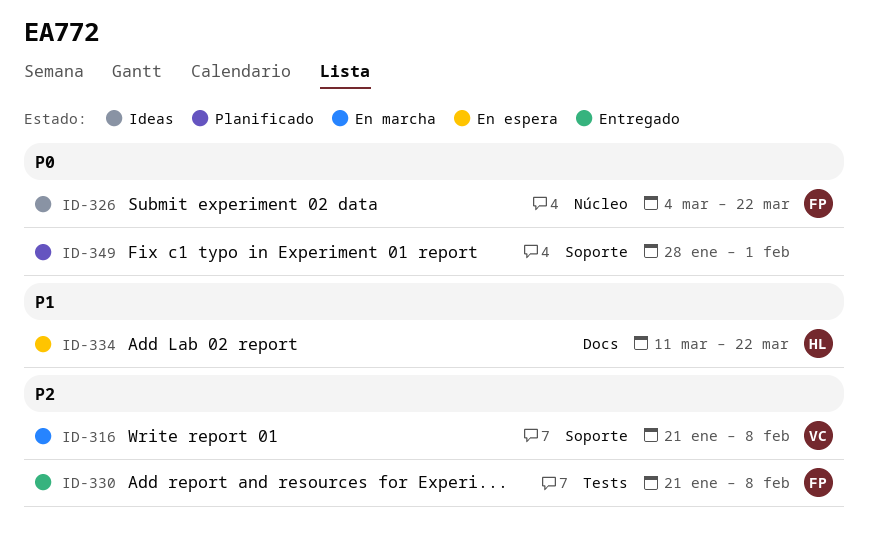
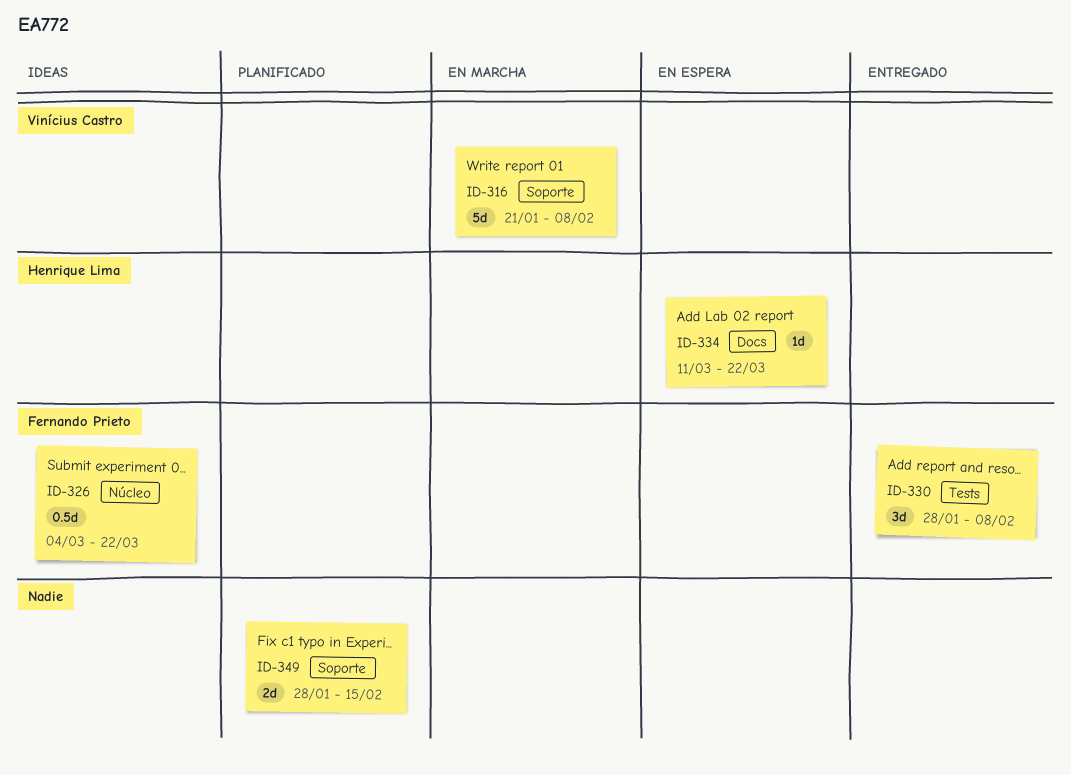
ID-330, start: Jan 21 -> Jan 28
ID-349, due: Feb 1 -> Feb 15

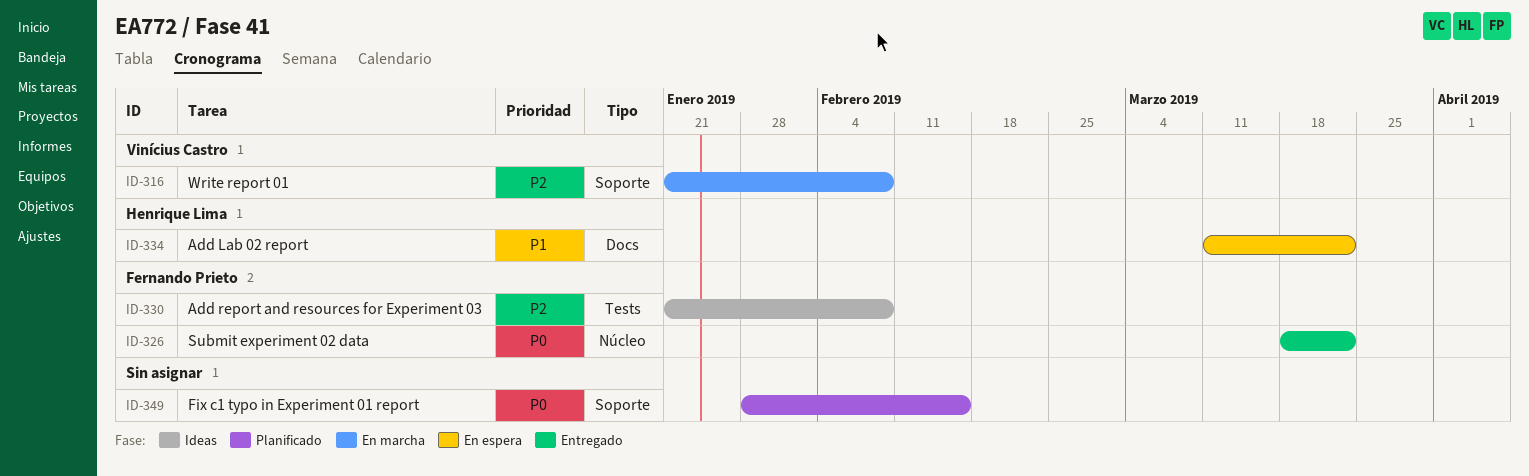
ID-326, status: Ideas -> Entregado
ID-326, start: Mar 4 -> Mar 18
ID-330, status: Entregado -> Ideas
ID-330, start: Jan 28 -> Jan 21

